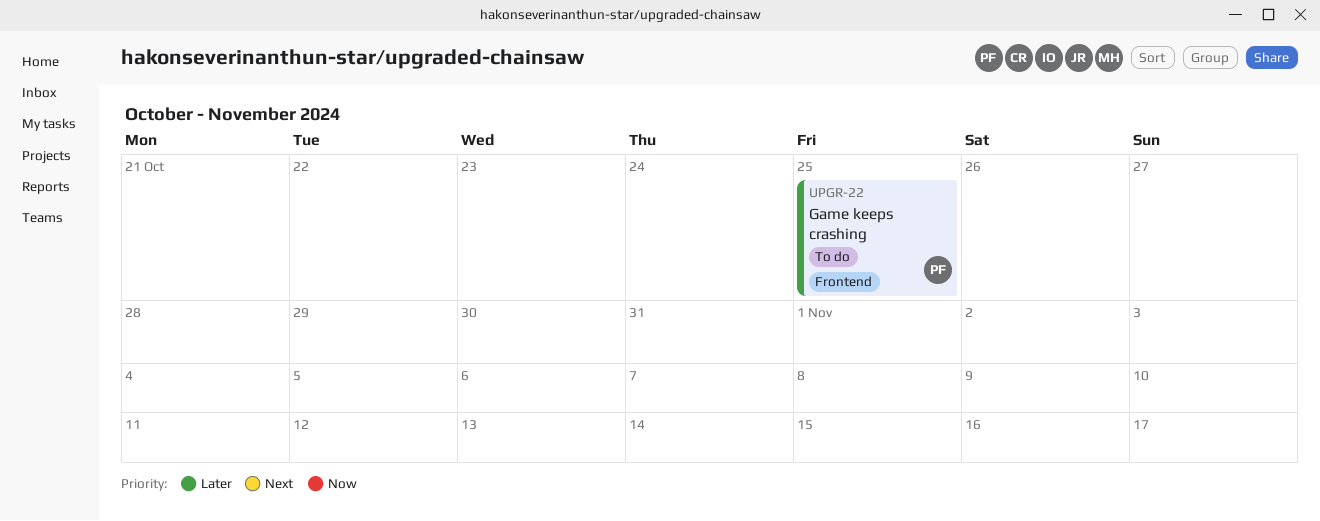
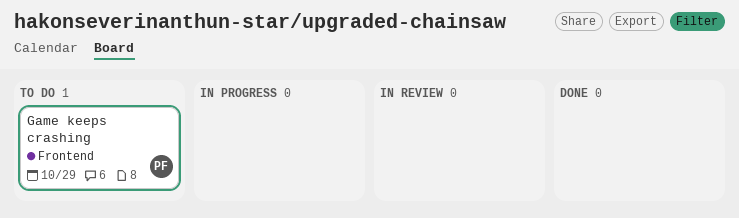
Game keeps crashing, due: Oct 25 -> Oct 29

